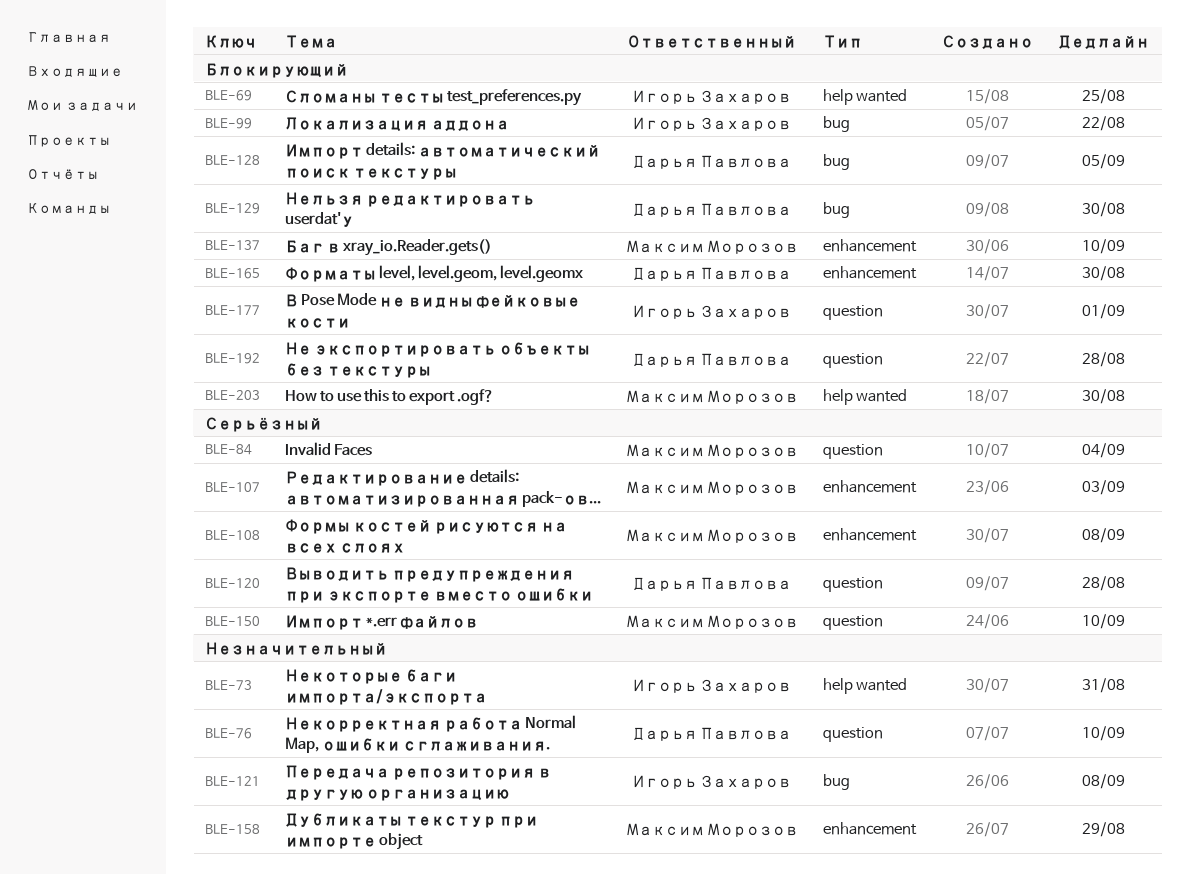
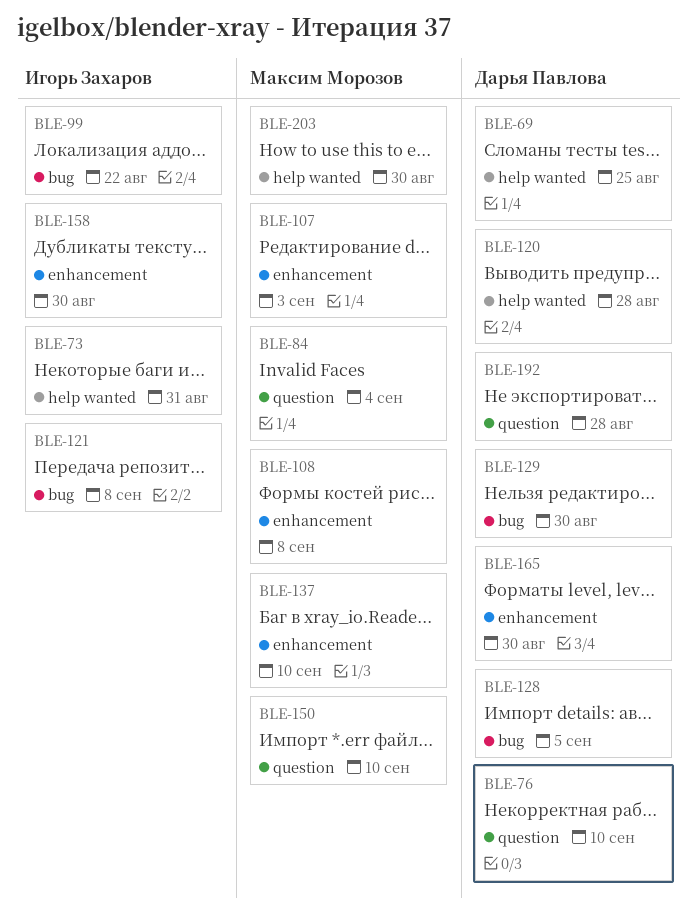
BLE-69, owner: Игорь Захаров -> Дарья Павлова
BLE-120, label: question -> help wanted
BLE-158, owner: Максим Морозов -> Игорь Захаров
BLE-158, due: Aug 29 -> Aug 30
BLE-177: present -> none

